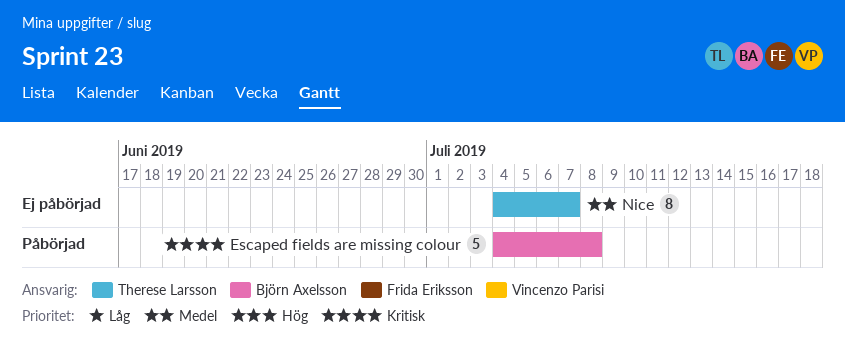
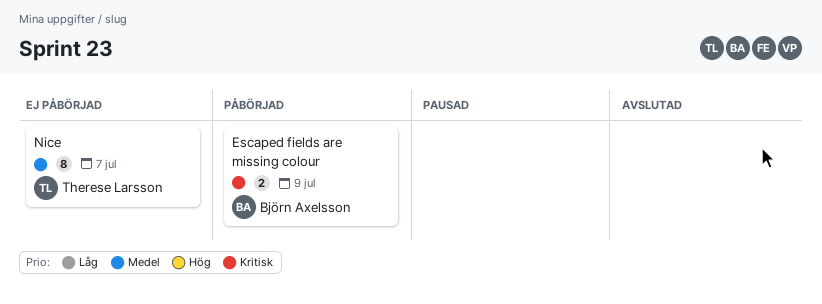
Escaped fields are missing colour, estimate: 5 -> 2
Escaped fields are missing colour, due: Jul 8 -> Jul 9

